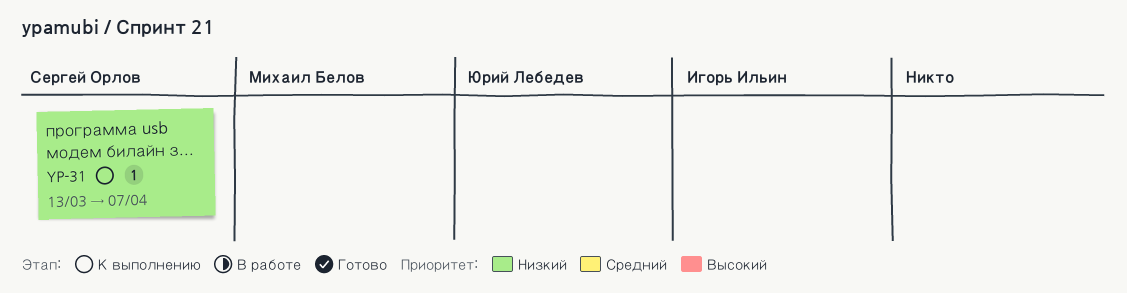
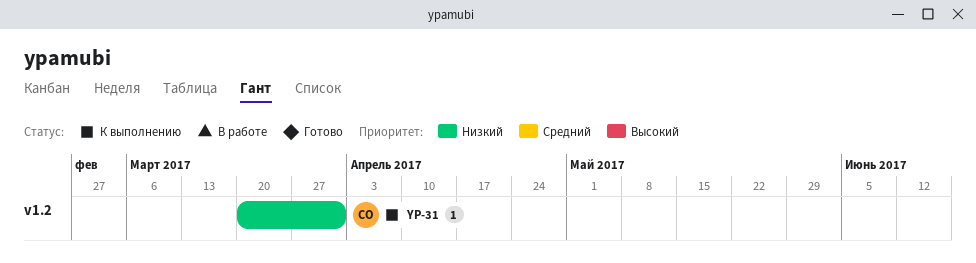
YP-31, start: Mar 13 -> Mar 20
YP-31, due: Apr 7 -> Mar 31

